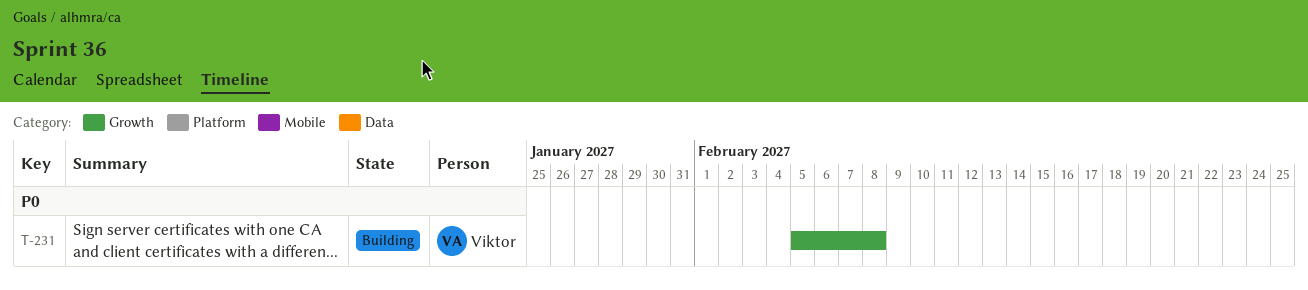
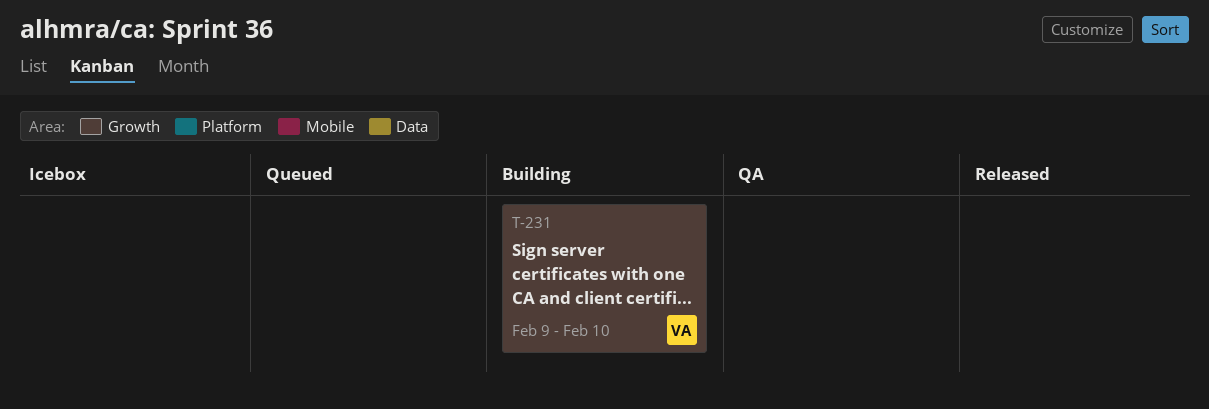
T-231, start: Feb 5 -> Feb 9
T-231, due: Feb 8 -> Feb 10

